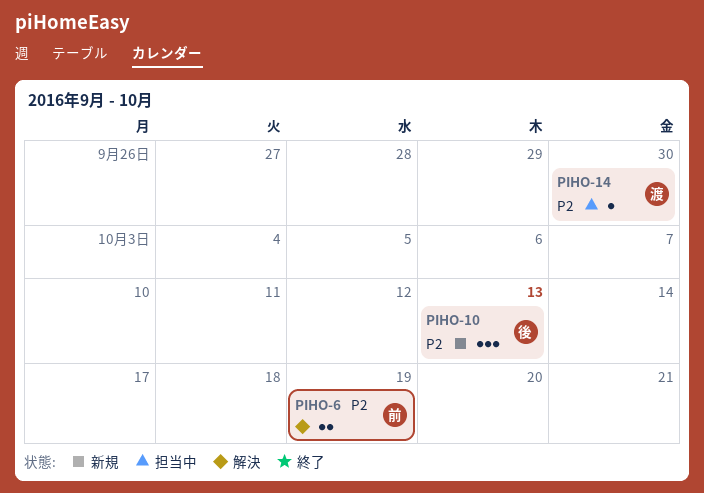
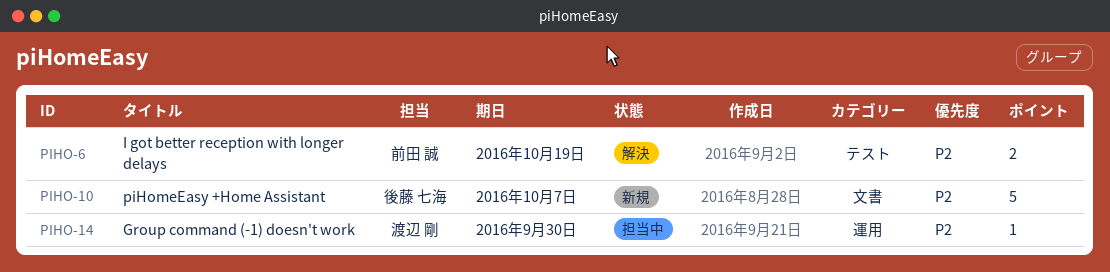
PIHO-10, estimate: 3 -> 5
PIHO-10, due: Oct 13 -> Oct 7

